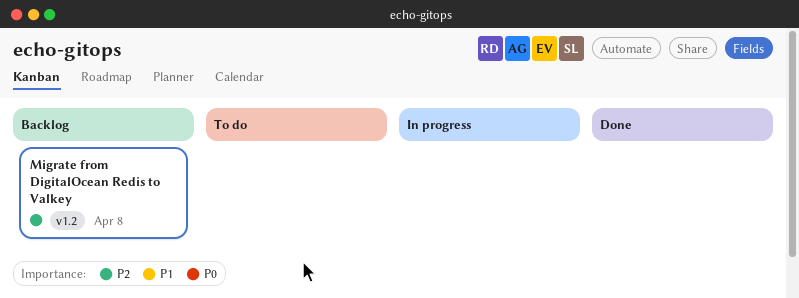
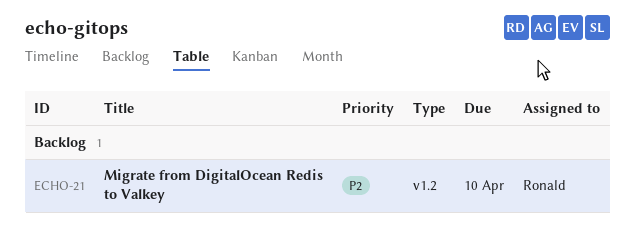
Migrate from DigitalOcean Redis to Valkey, due: Apr 8 -> Apr 10

